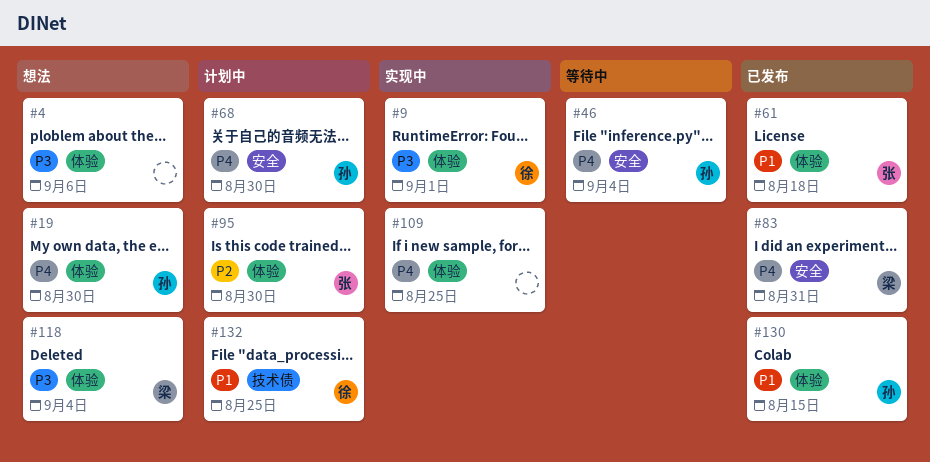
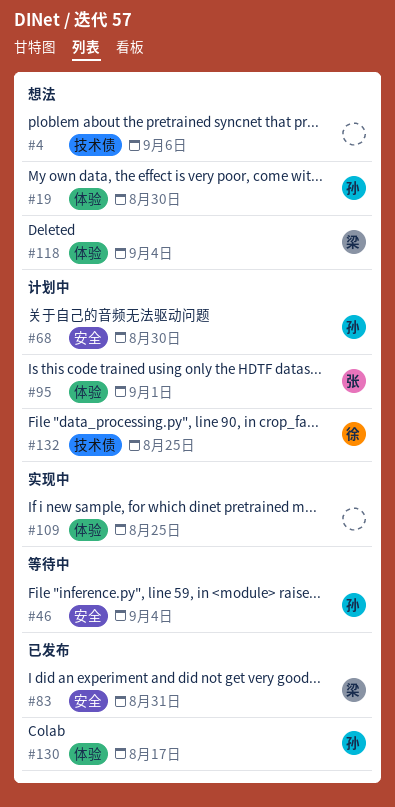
#4, label: 体验 -> 技术债
#9: present -> none
#61: present -> none
#95, due: Aug 30 -> Sep 1
#130, due: Aug 15 -> Aug 17

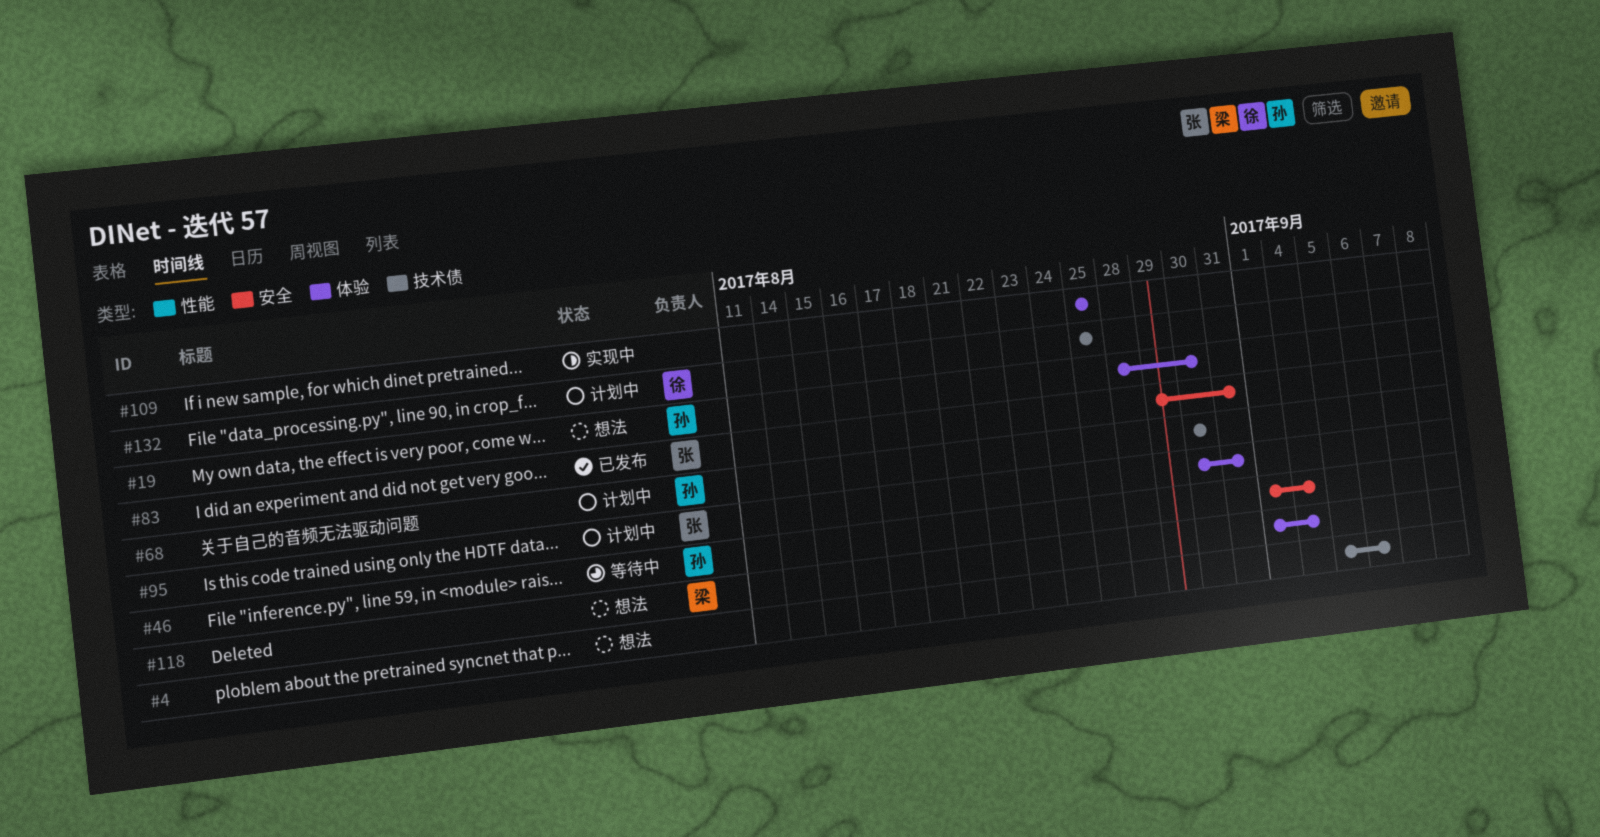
#68, label: 安全 -> 技术债
#83, owner: 梁 -> 张
#95, due: Sep 1 -> Aug 31
#130: present -> none

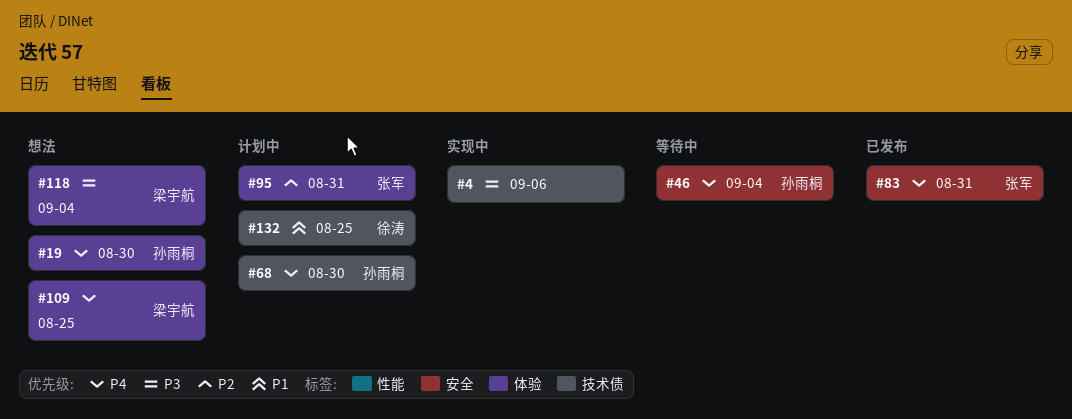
#4, status: 想法 -> 实现中
#109, status: 实现中 -> 想法
#109, owner: none -> 梁宇航

